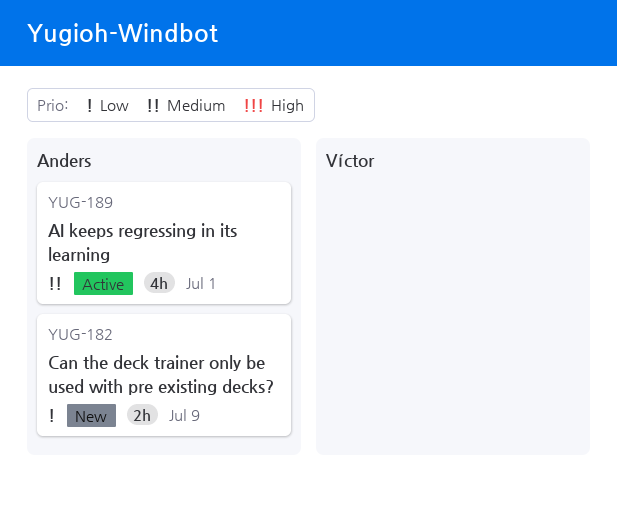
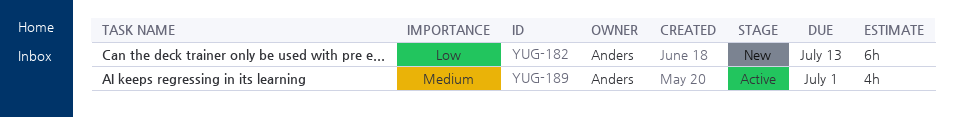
YUG-182, estimate: 2h -> 6h
YUG-182, due: Jul 9 -> Jul 13

